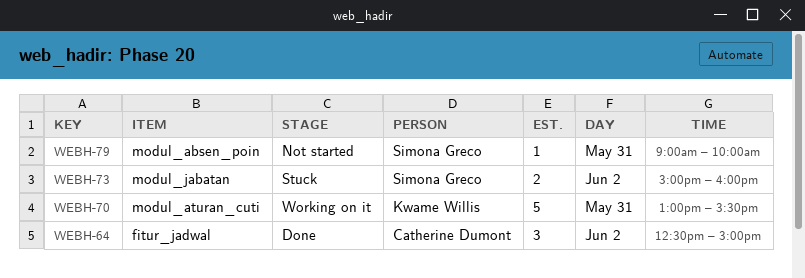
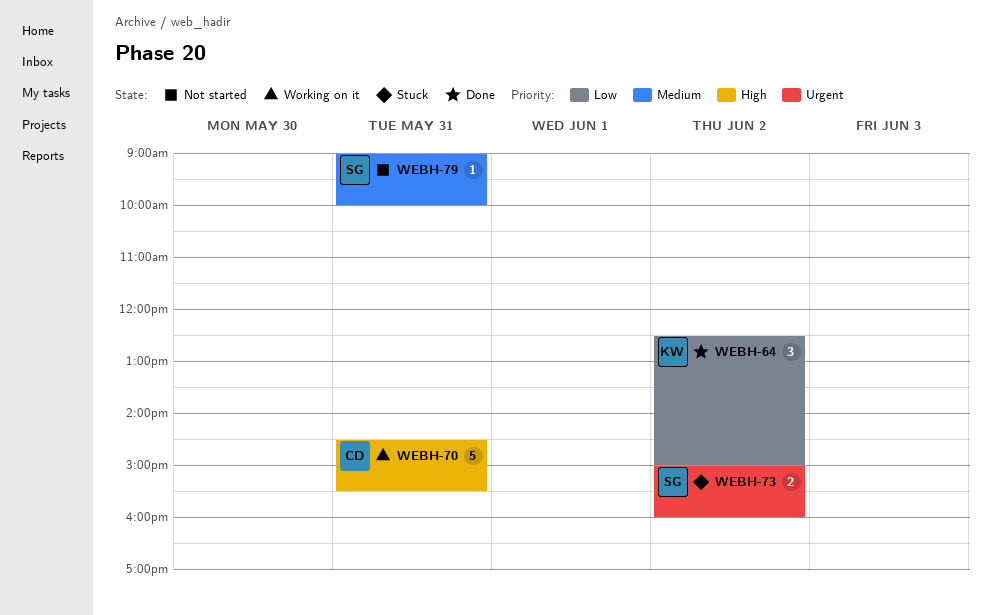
WEBH-64, owner: Catherine Dumont -> Kwame Willis
WEBH-70, owner: Kwame Willis -> Catherine Dumont
WEBH-70, begins: 13:00 -> 14:30

